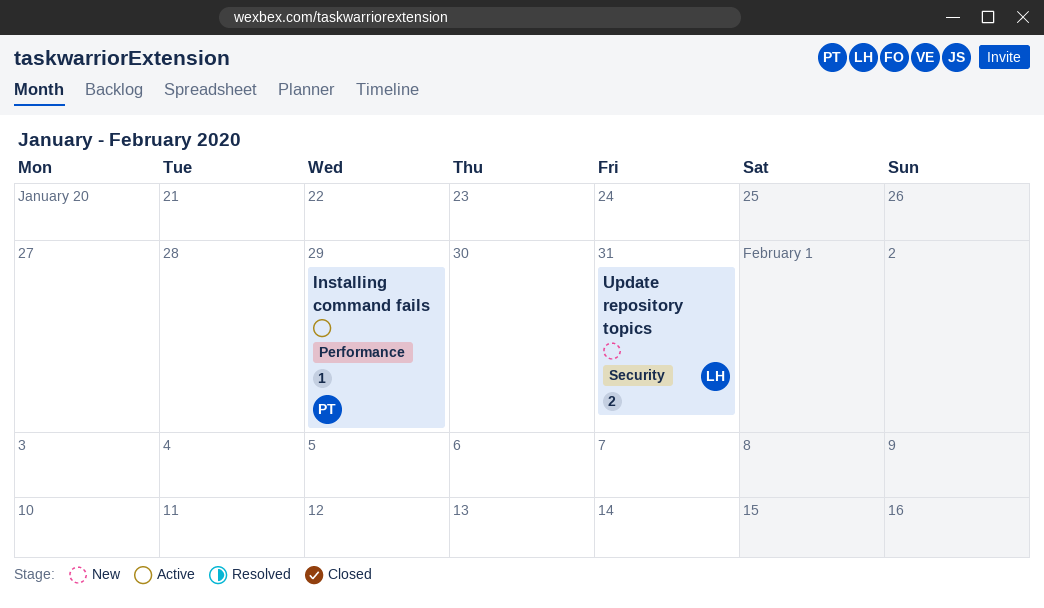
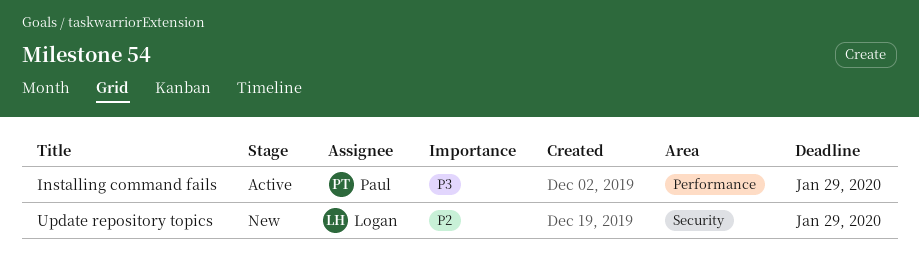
Update repository topics, due: Jan 31 -> Jan 29

